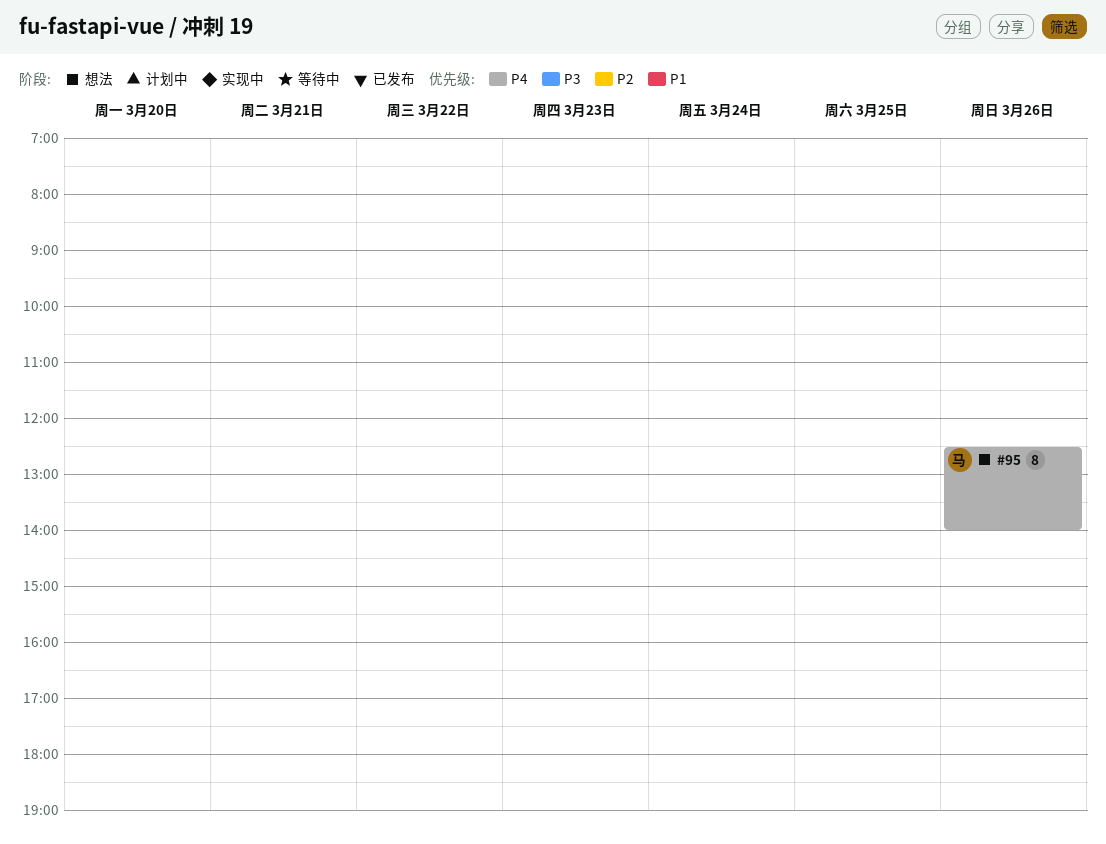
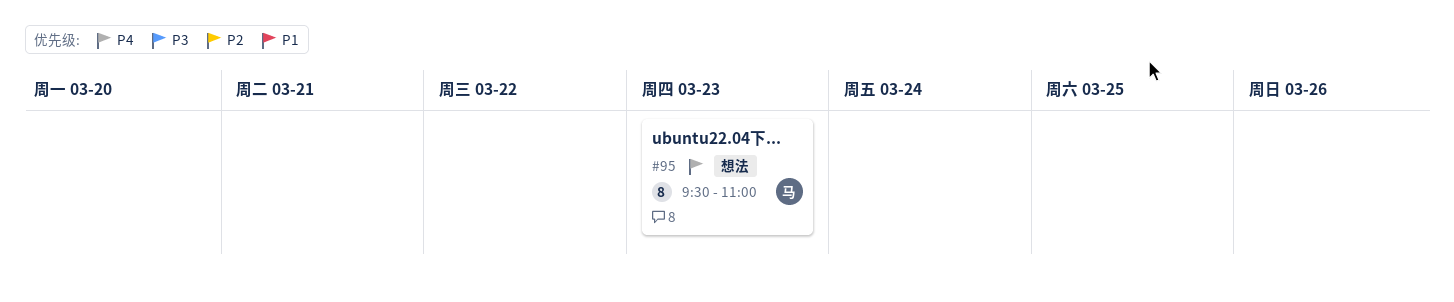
#95, day: Mar 26 -> Mar 23
#95, begins: 12:30 -> 09:30
#95, ends: 14:00 -> 11:00

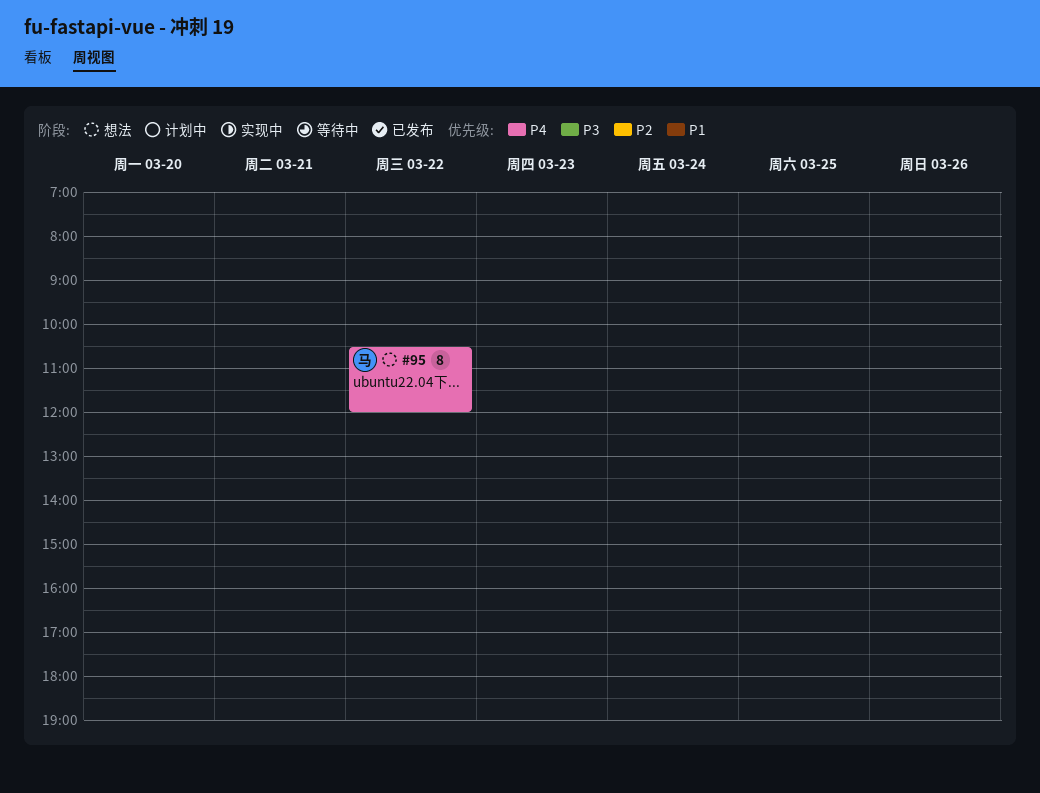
#95, day: Mar 23 -> Mar 22
#95, begins: 09:30 -> 10:30
#95, ends: 11:00 -> 12:00

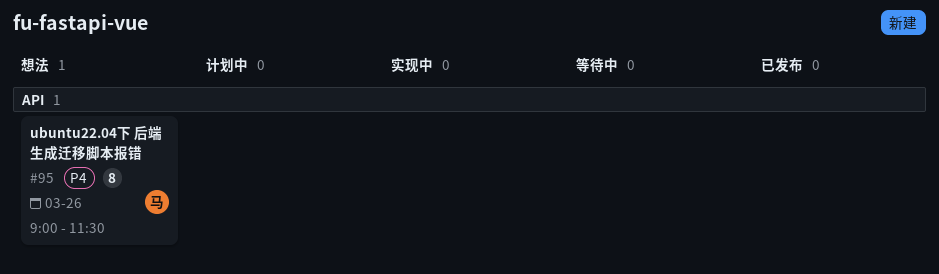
#95, day: Mar 22 -> Mar 26
#95, begins: 10:30 -> 09:00
#95, ends: 12:00 -> 11:30

